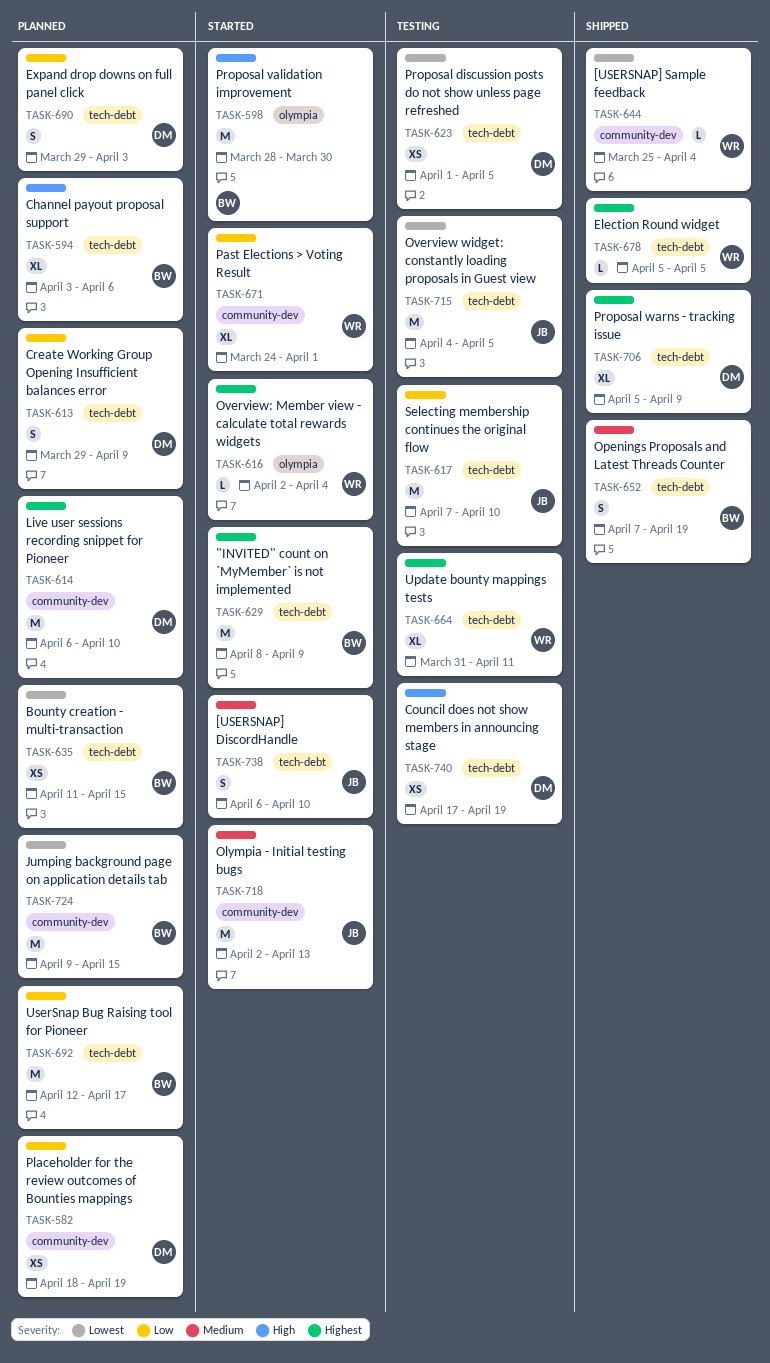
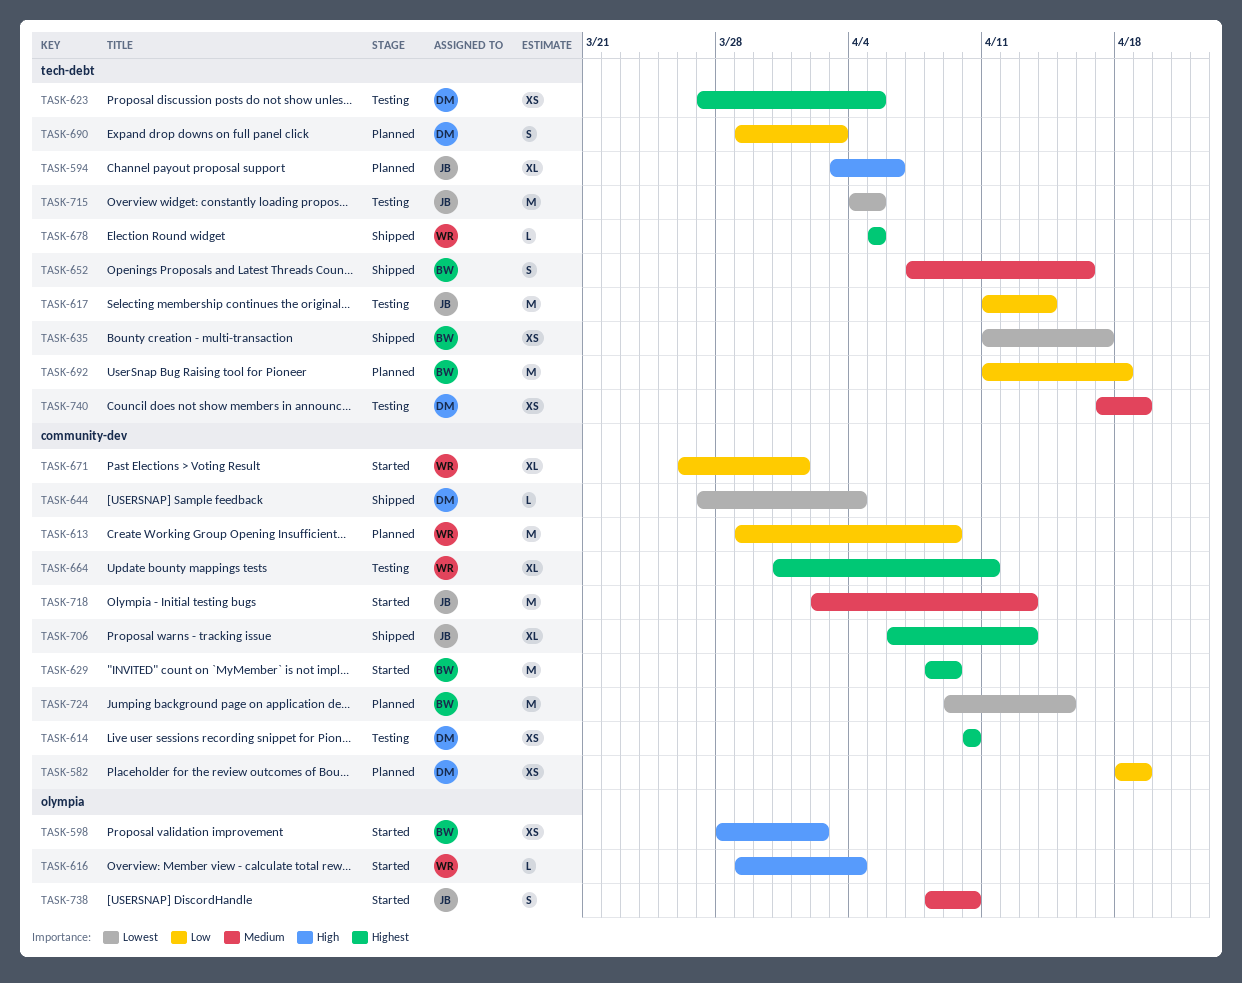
TASK-594, owner: BW -> JB
TASK-598, estimate: M -> XS
TASK-598, due: Mar 30 -> Apr 2
TASK-613, owner: DM -> WR
TASK-613, label: tech-debt -> community-dev
TASK-613, estimate: S -> M
TASK-614, status: Planned -> Testing
TASK-614, estimate: M -> XS
TASK-614, start: Apr 6 -> Apr 10
TASK-616, priority: Highest -> High
TASK-616, start: Apr 2 -> Mar 29
TASK-617, start: Apr 7 -> Apr 11
TASK-617, due: Apr 10 -> Apr 14
TASK-623, priority: Lowest -> Highest
TASK-623, start: Apr 1 -> Mar 27
TASK-629, label: tech-debt -> community-dev
TASK-635, status: Planned -> Shipped
TASK-635, due: Apr 15 -> Apr 17
TASK-644, owner: WR -> DM
TASK-644, start: Mar 25 -> Mar 27
TASK-652, due: Apr 19 -> Apr 16
TASK-664, label: tech-debt -> community-dev
TASK-671, start: Mar 24 -> Mar 26
TASK-692, start: Apr 12 -> Apr 11
TASK-692, due: Apr 17 -> Apr 18
TASK-706, owner: DM -> JB
TASK-706, label: tech-debt -> community-dev
TASK-706, start: Apr 5 -> Apr 6
TASK-706, due: Apr 9 -> Apr 13
TASK-738, label: tech-debt -> olympia
TASK-738, start: Apr 6 -> Apr 8
TASK-740, priority: High -> Medium

